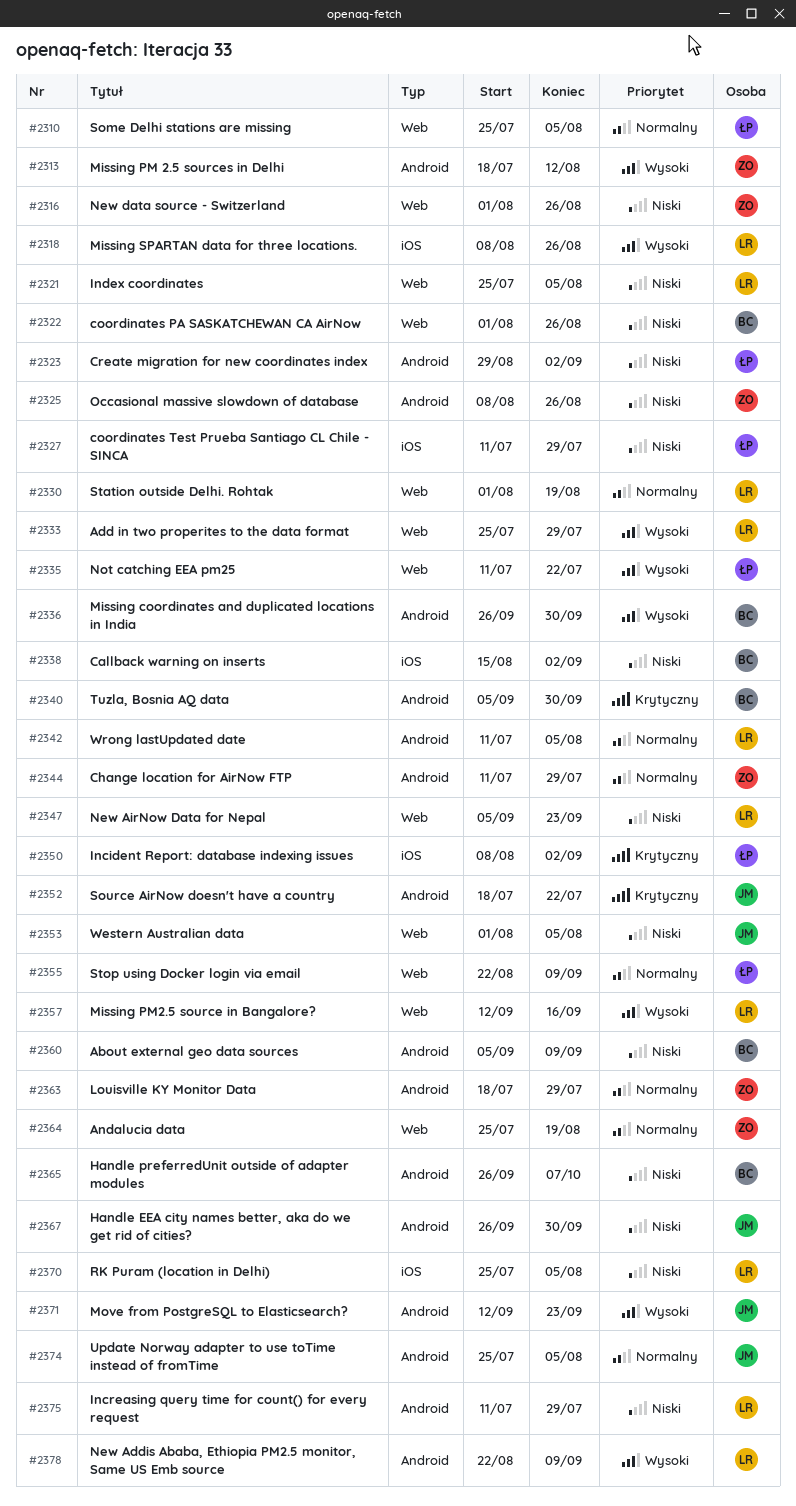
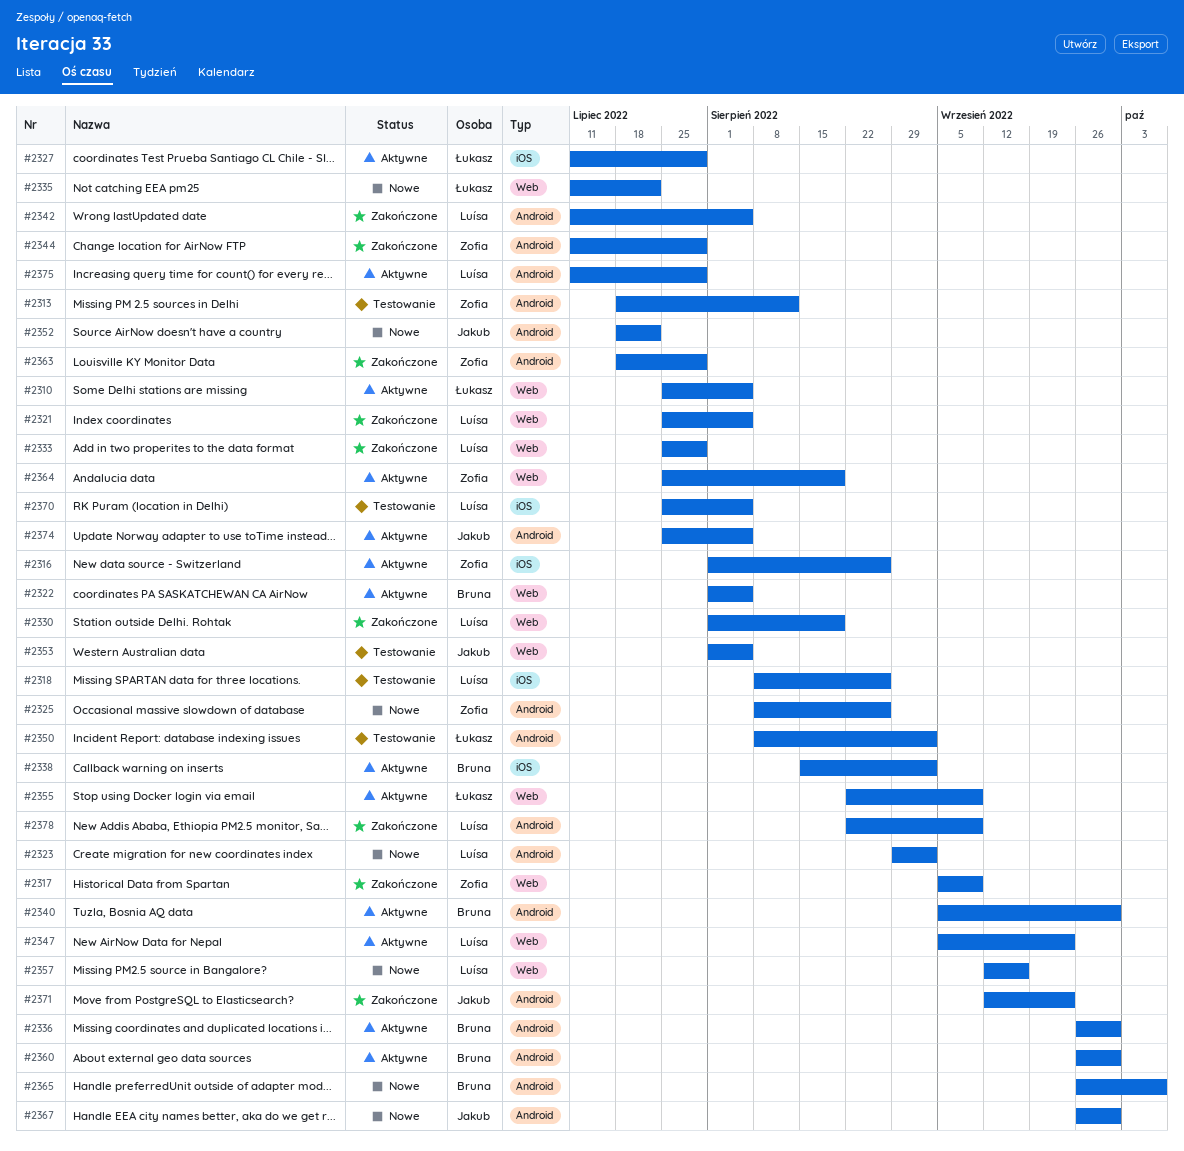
#2316, label: Web -> iOS
#2317: none -> present
#2322, due: Aug 26 -> Aug 5
#2323, owner: Łukasz -> Luísa
#2350, label: iOS -> Android
#2360, start: Sep 5 -> Sep 26
#2360, due: Sep 9 -> Sep 30

